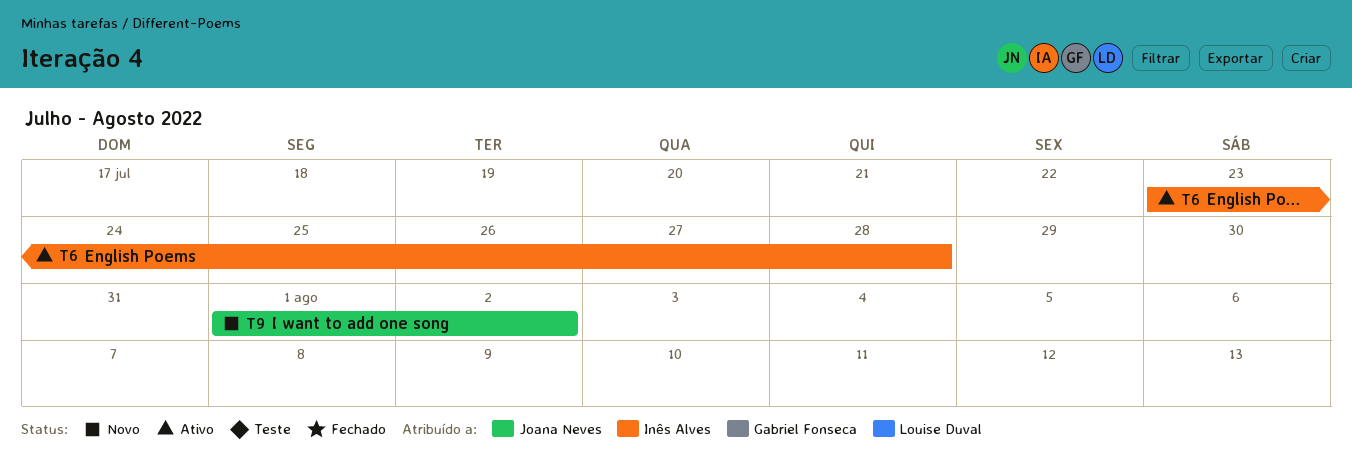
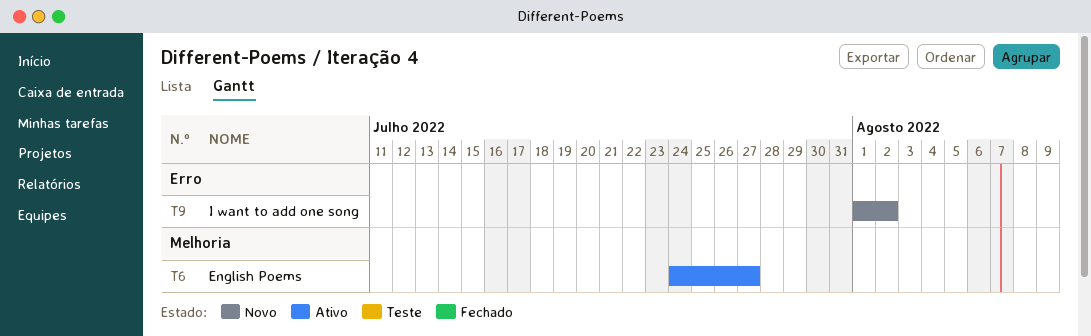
T6, start: Jul 23 -> Jul 24
T6, due: Jul 28 -> Jul 27

